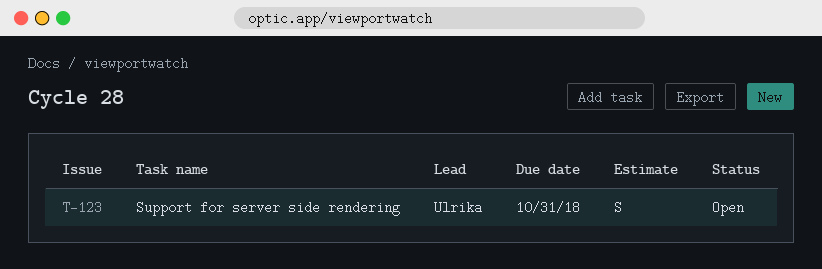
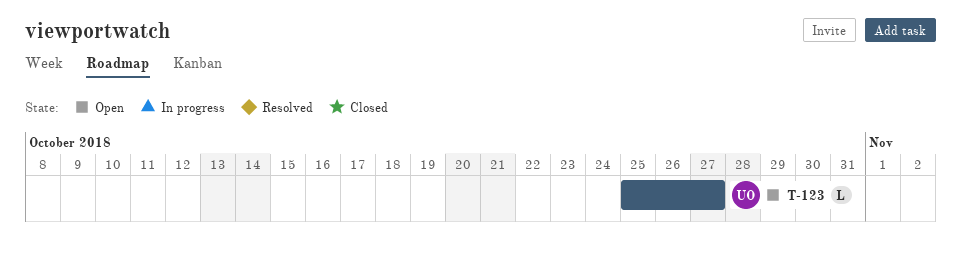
T-123, estimate: S -> L
T-123, due: Oct 31 -> Oct 27

